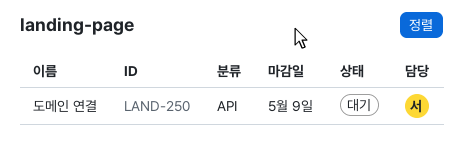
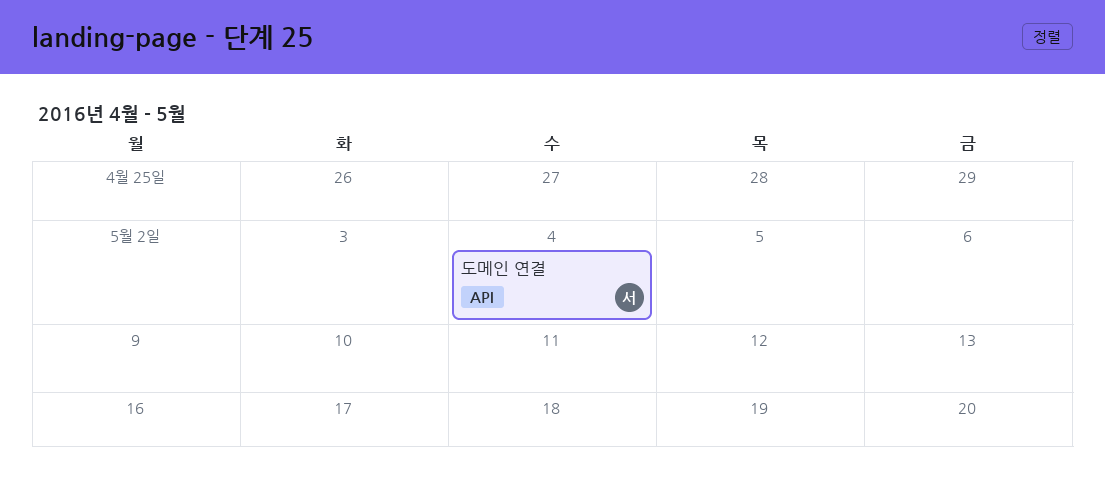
도메인 연결, due: May 9 -> May 4

